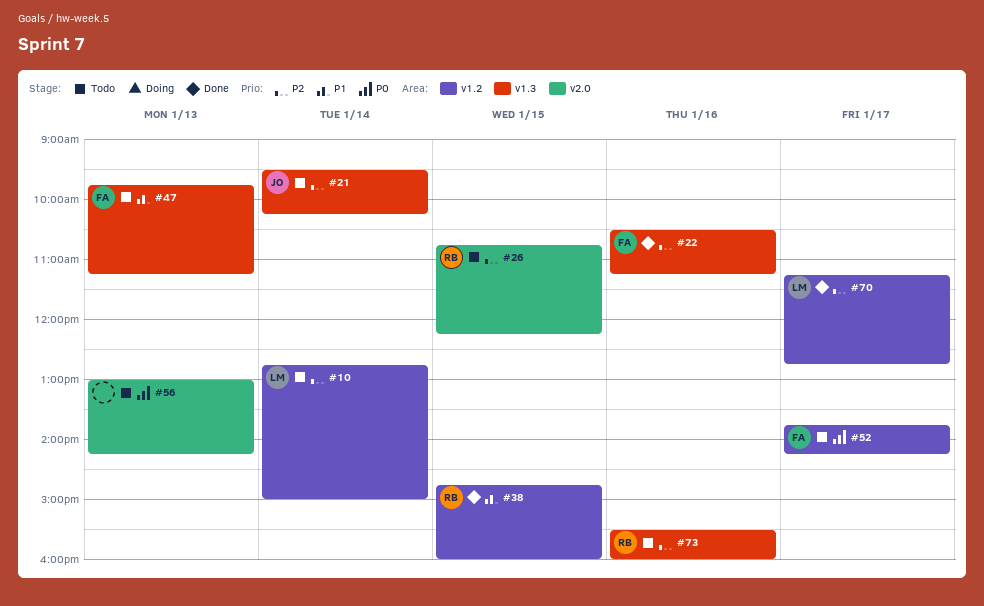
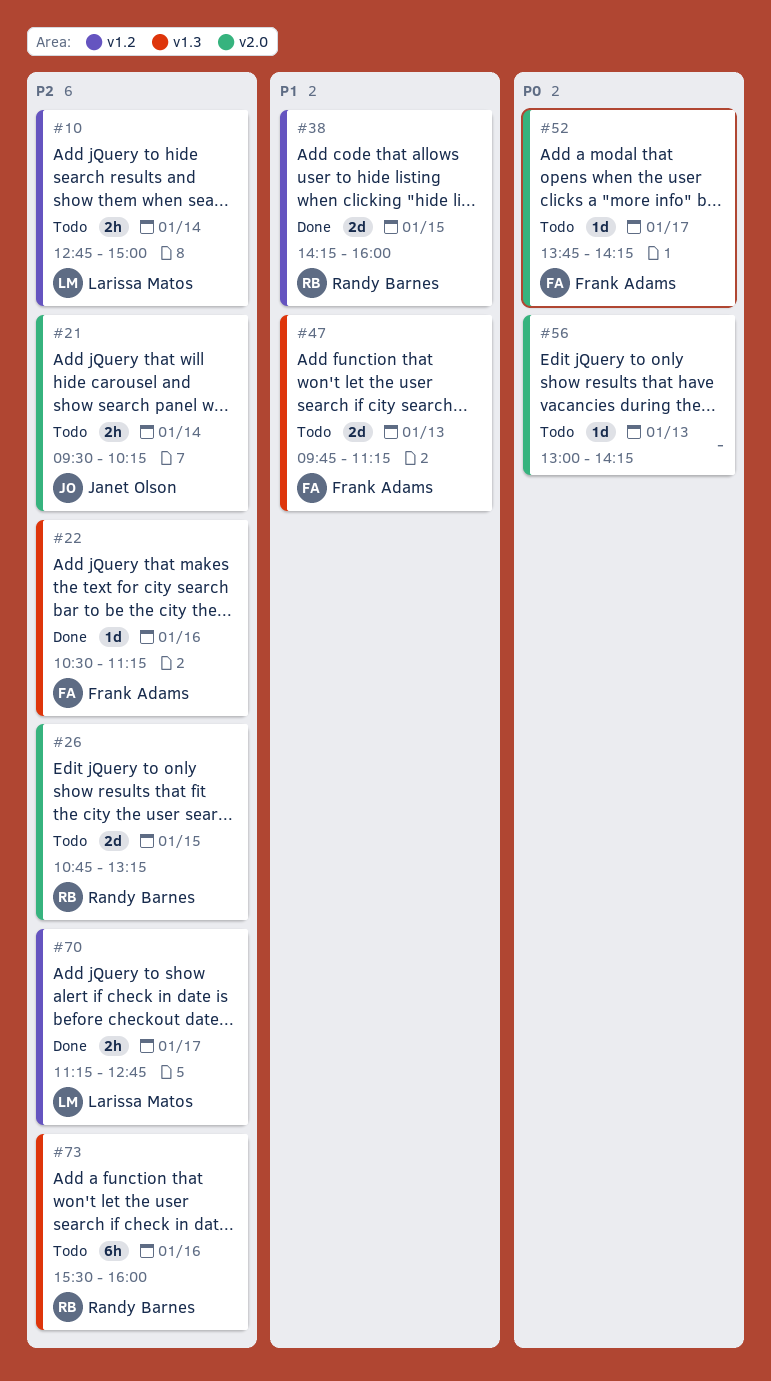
#21, label: v1.3 -> v2.0
#26, ends: 12:15 -> 13:15
#38, begins: 14:45 -> 14:15
#52, label: v1.2 -> v2.0

